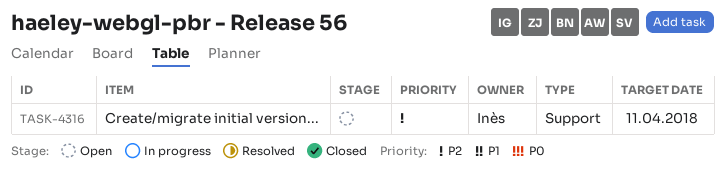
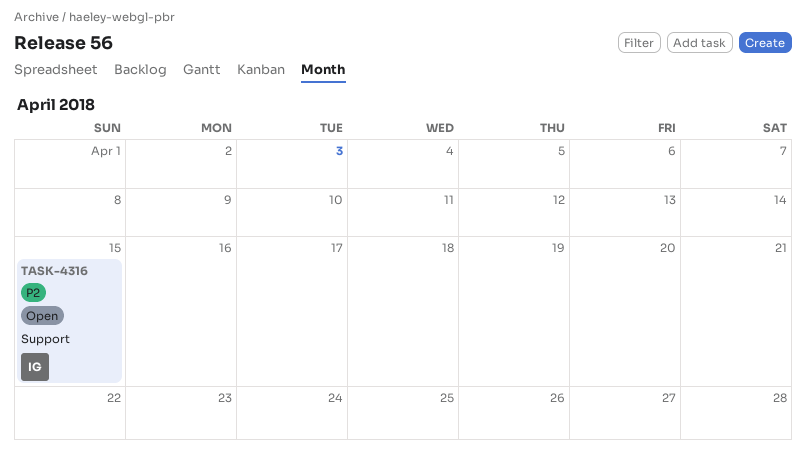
TASK-4316, due: Apr 11 -> Apr 15

